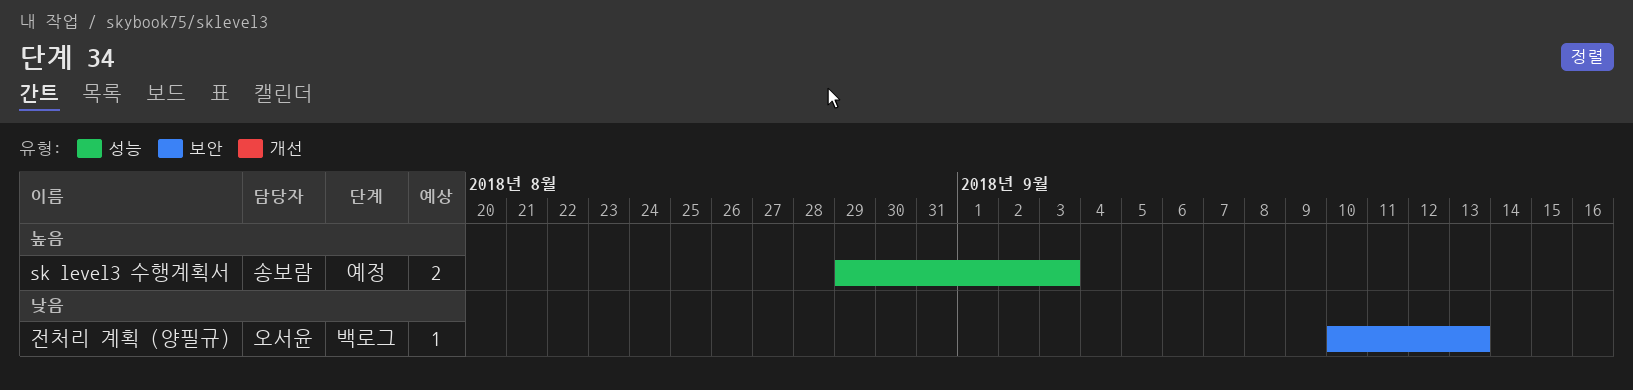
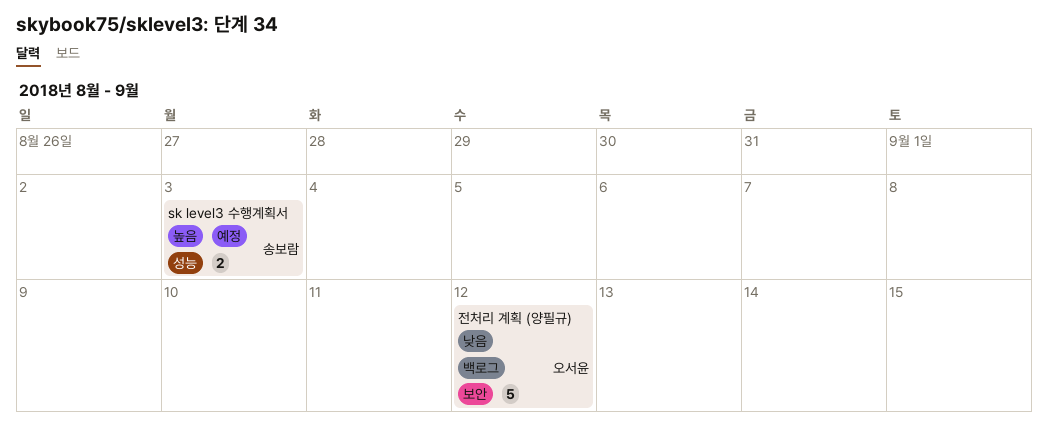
전처리 계획 (양필규), estimate: 1 -> 5
전처리 계획 (양필규), due: Sep 13 -> Sep 12

